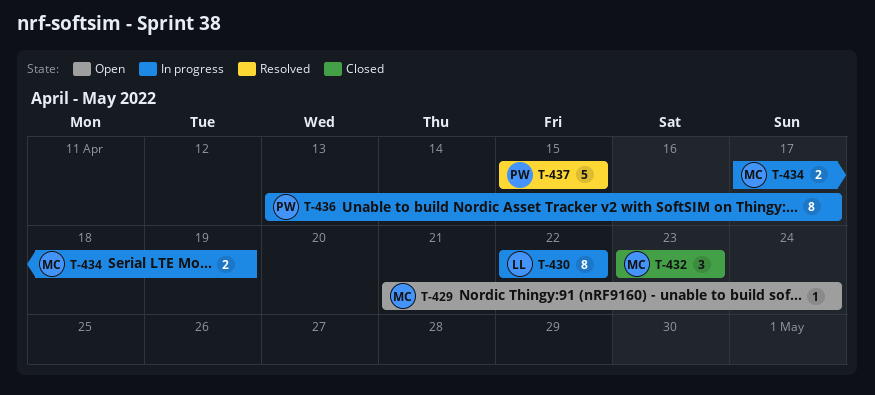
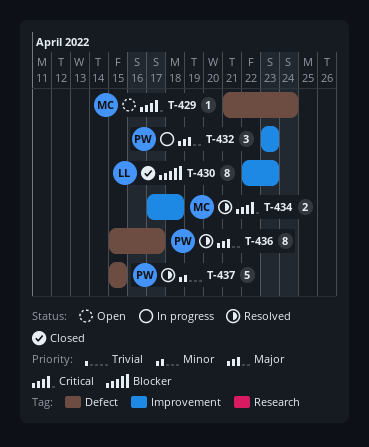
T-430, status: In progress -> Closed
T-430, due: Apr 22 -> Apr 23
T-432, status: Closed -> In progress
T-432, owner: MC -> PW
T-434, status: In progress -> Resolved
T-434, due: Apr 19 -> Apr 18
T-436, status: In progress -> Resolved
T-436, start: Apr 13 -> Apr 15

